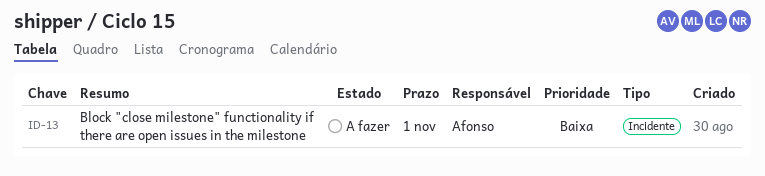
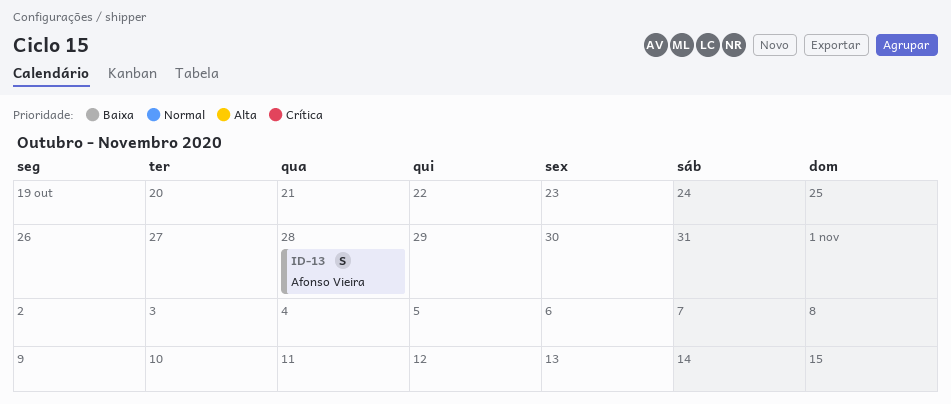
ID-13, due: Nov 1 -> Oct 28

